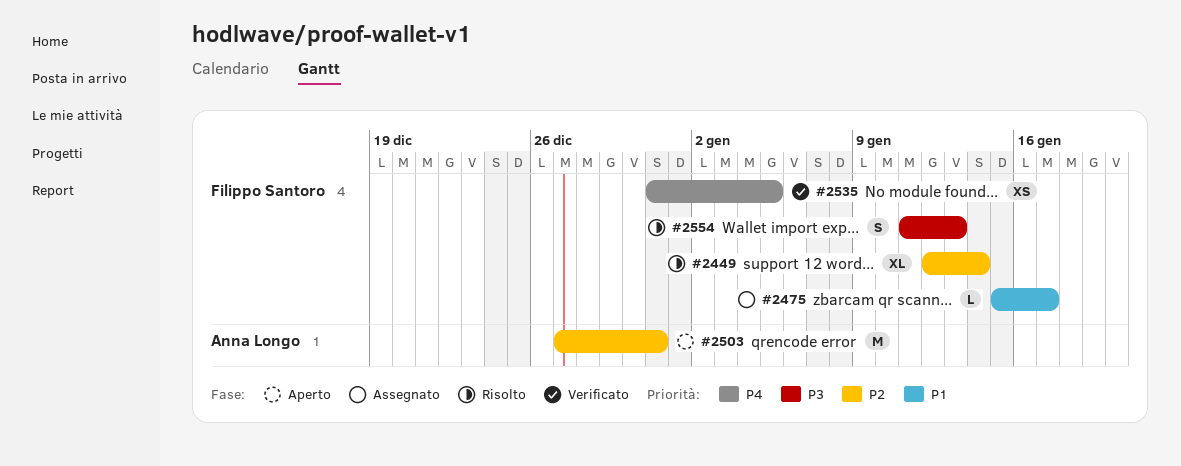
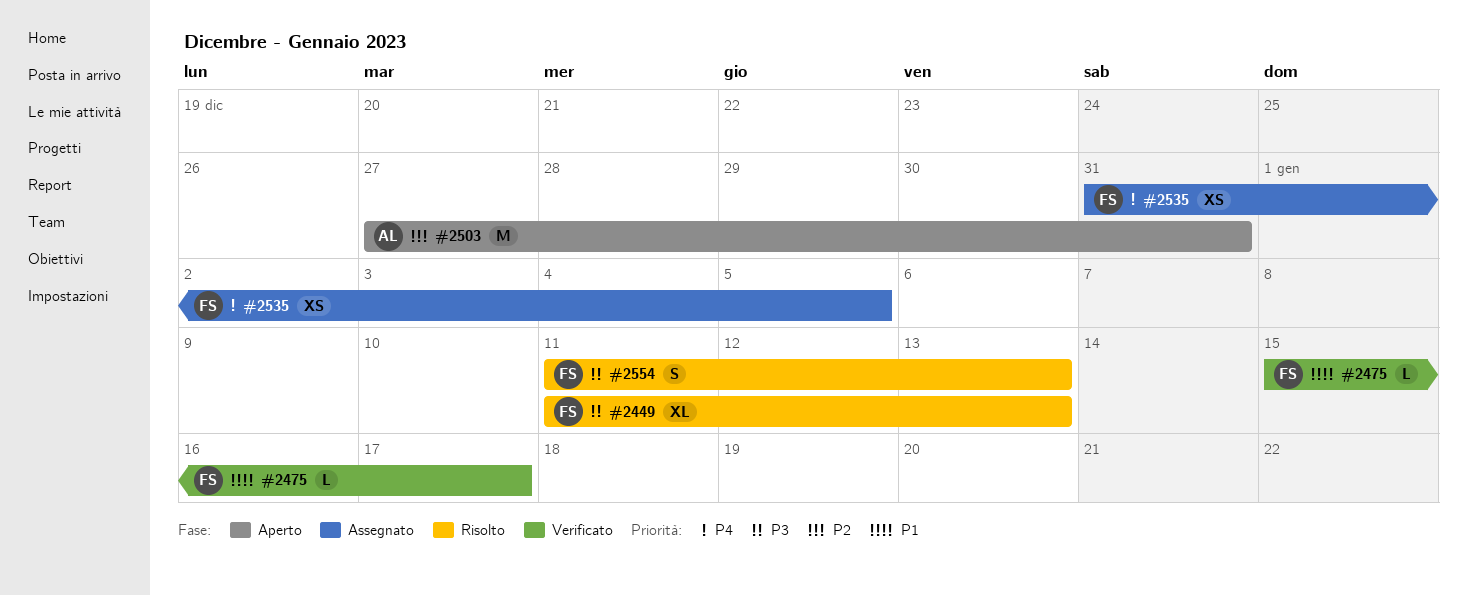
#2449, priority: P2 -> P3
#2449, start: Jan 12 -> Jan 11
#2449, due: Jan 14 -> Jan 13
#2475, status: Assegnato -> Verificato
#2535, status: Verificato -> Assegnato

